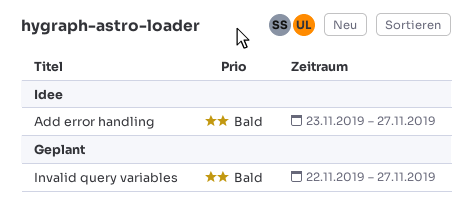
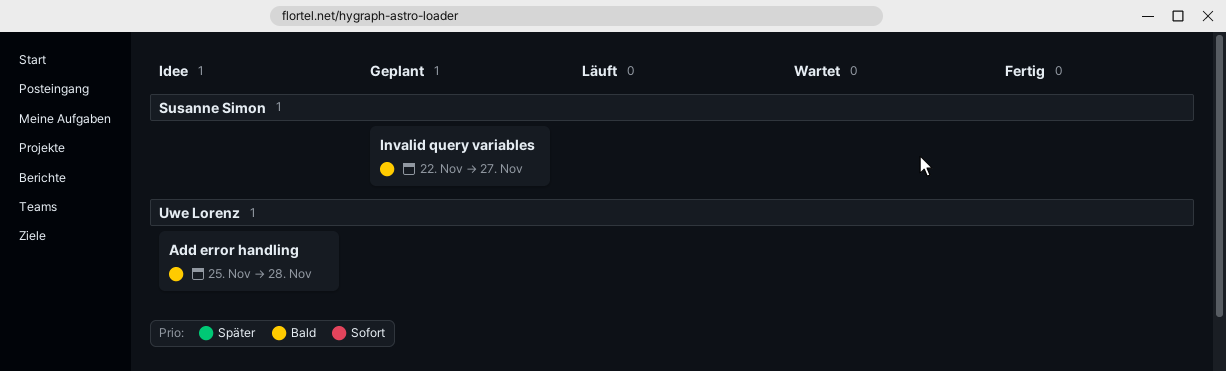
Add error handling, start: Nov 23 -> Nov 25
Add error handling, due: Nov 27 -> Nov 28

